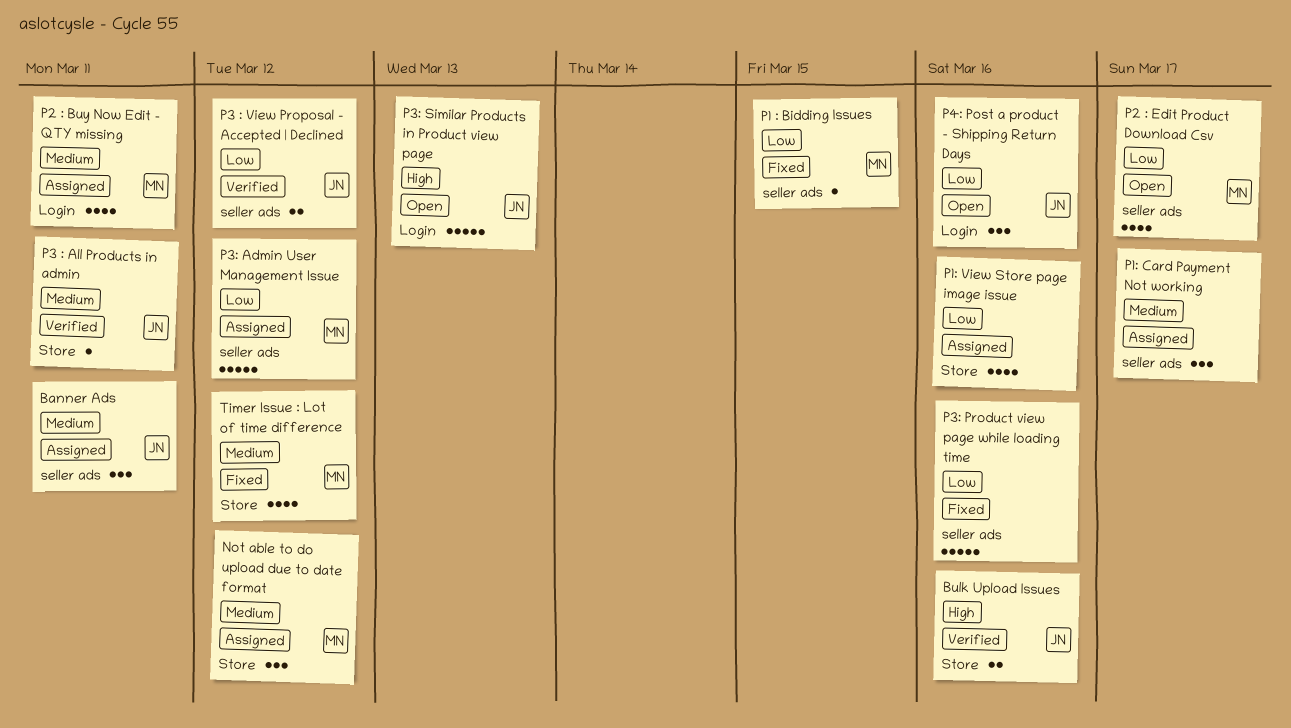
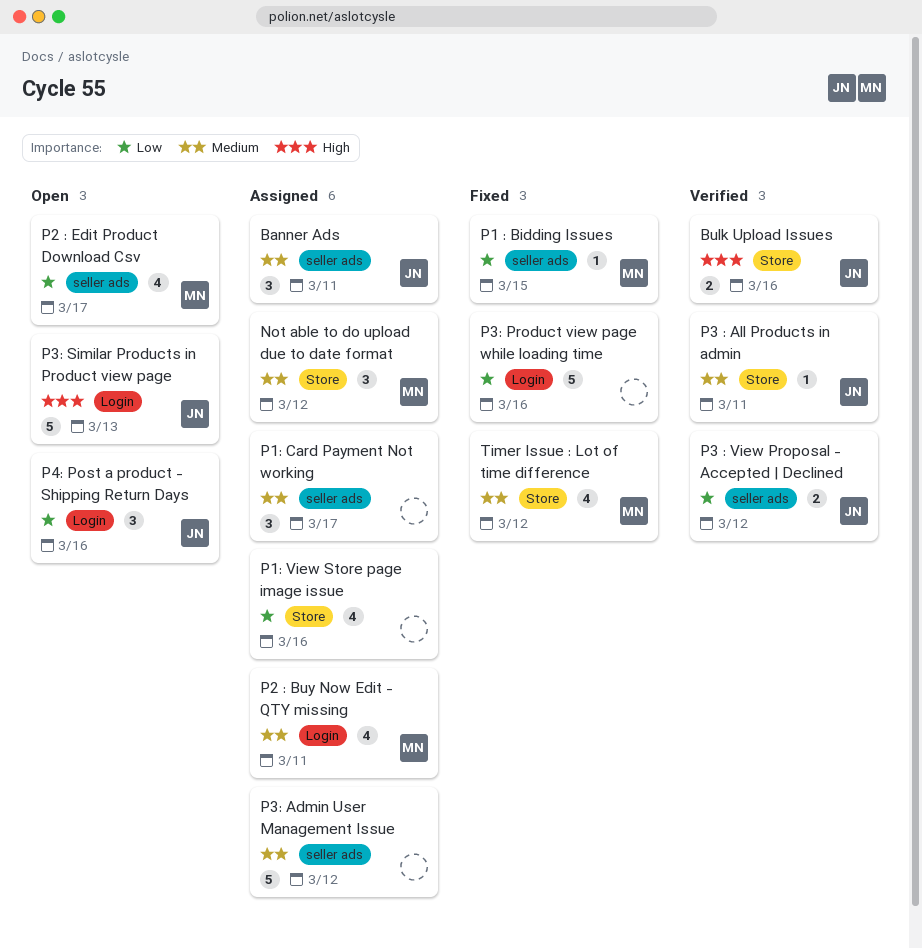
P3: Admin User Management Issue, owner: MN -> none
P3: Admin User Management Issue, priority: Low -> Medium
P3: Product view page while loading time, label: seller ads -> Login

